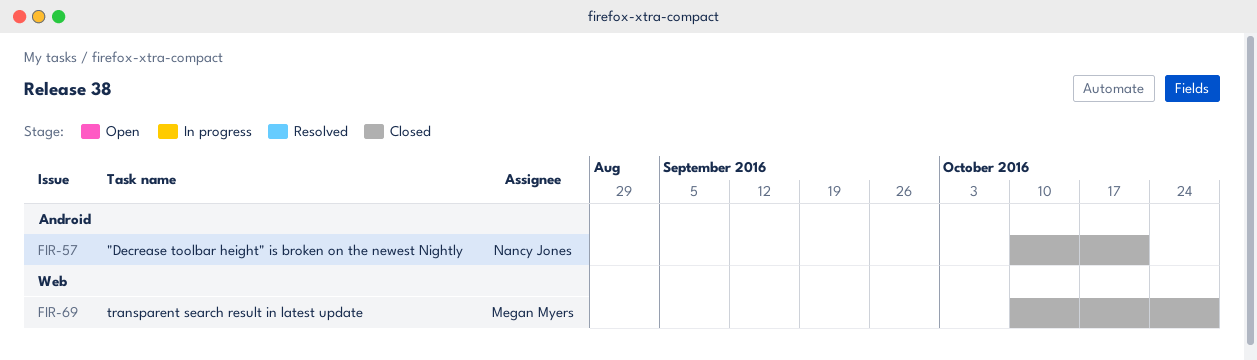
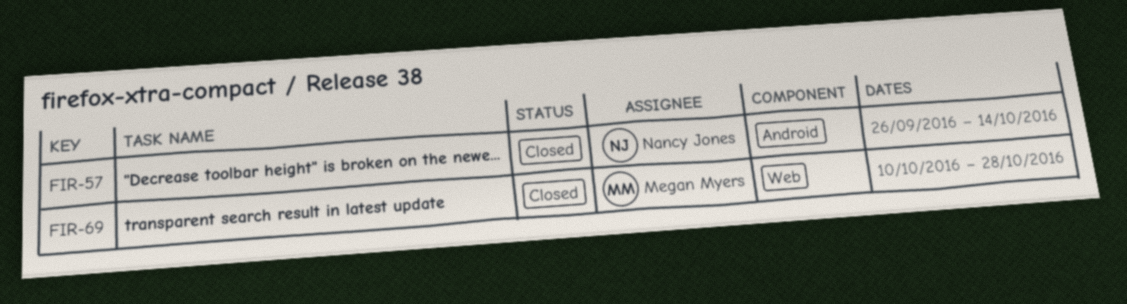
FIR-57, start: Oct 10 -> Sep 26
FIR-57, due: Oct 21 -> Oct 14

